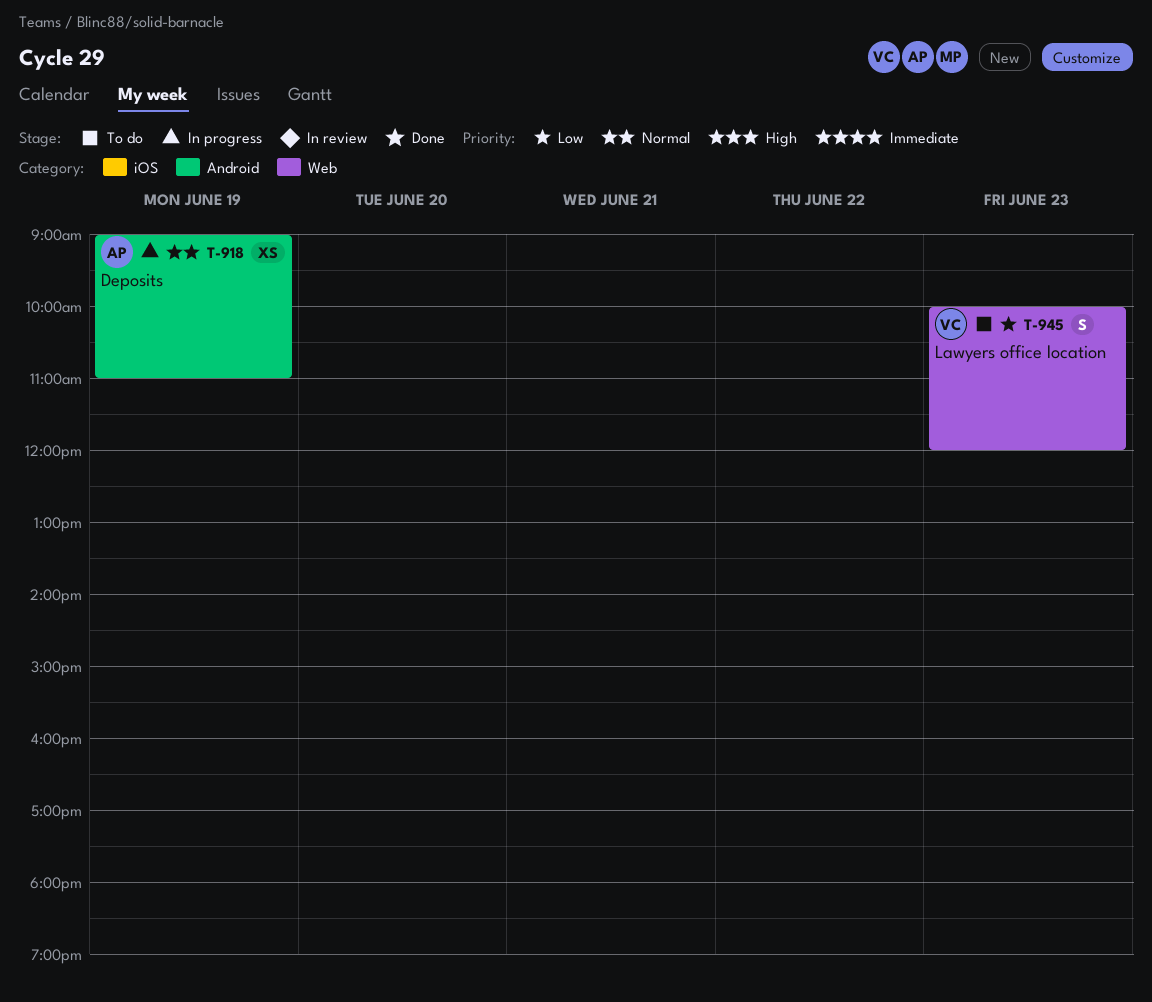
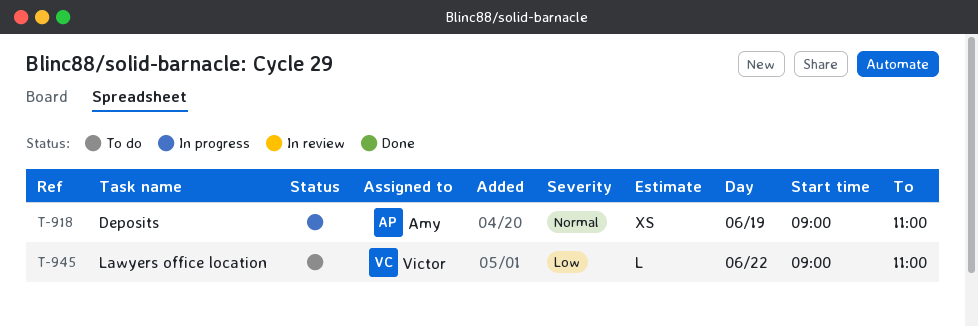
T-945, estimate: S -> L
T-945, day: Jun 23 -> Jun 22
T-945, begins: 10:00 -> 09:00
T-945, ends: 12:00 -> 11:00

